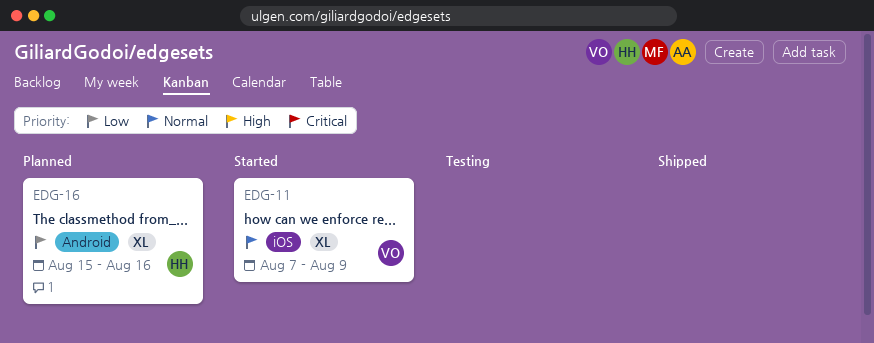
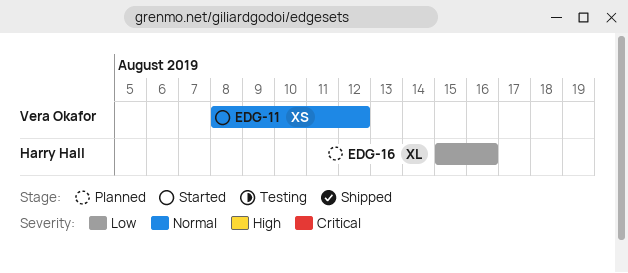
EDG-11, estimate: XL -> XS
EDG-11, start: Aug 7 -> Aug 8
EDG-11, due: Aug 9 -> Aug 12

